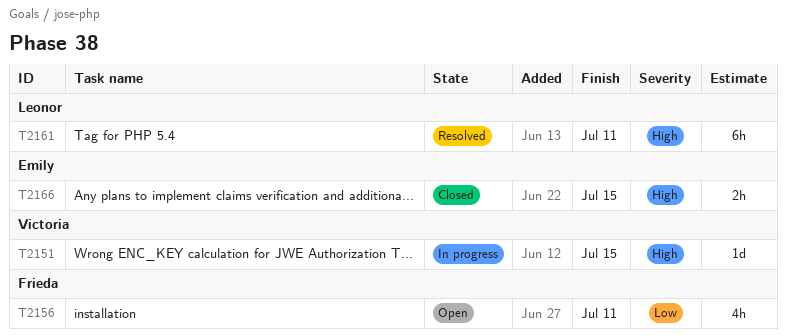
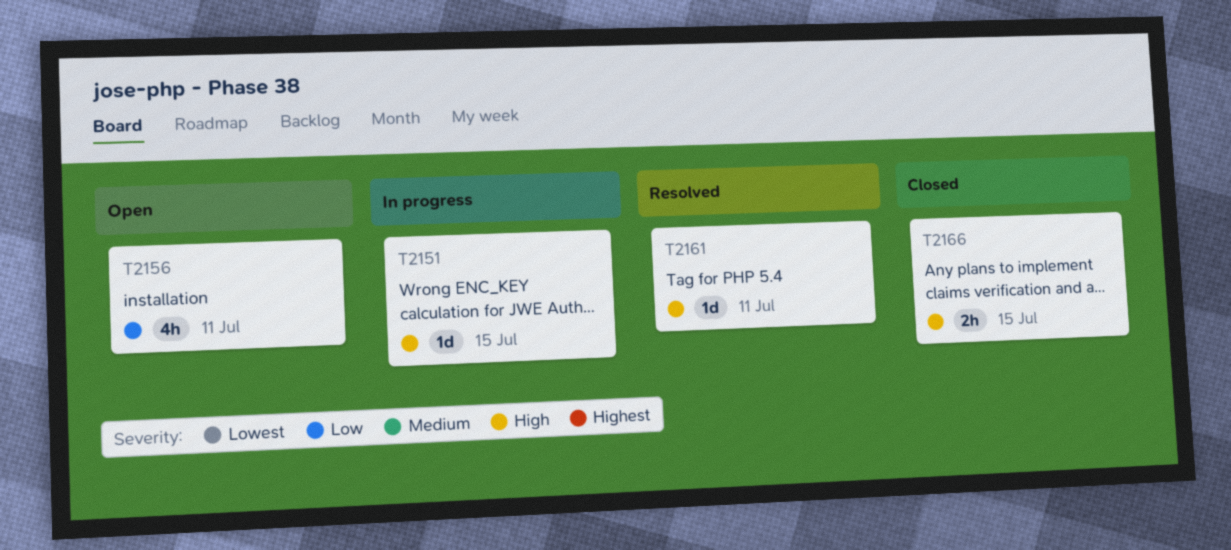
T2161, estimate: 6h -> 1d

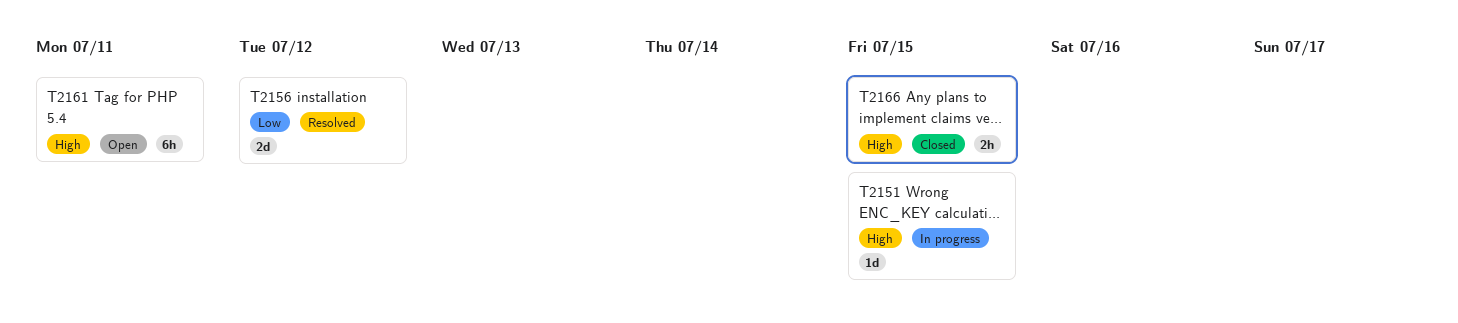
T2156, status: Open -> Resolved
T2156, estimate: 4h -> 2d
T2156, due: Jul 11 -> Jul 12
T2161, status: Resolved -> Open
T2161, estimate: 1d -> 6h

